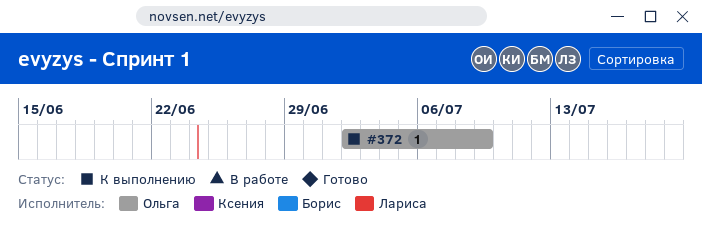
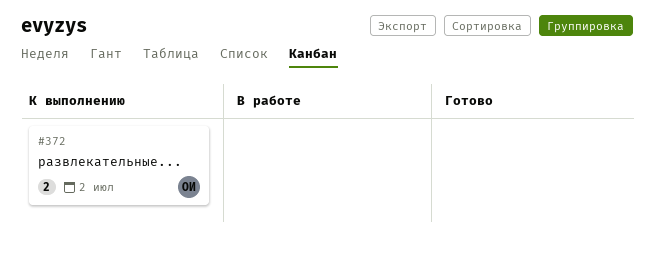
#372, estimate: 1 -> 2
#372, due: Jul 9 -> Jul 2

